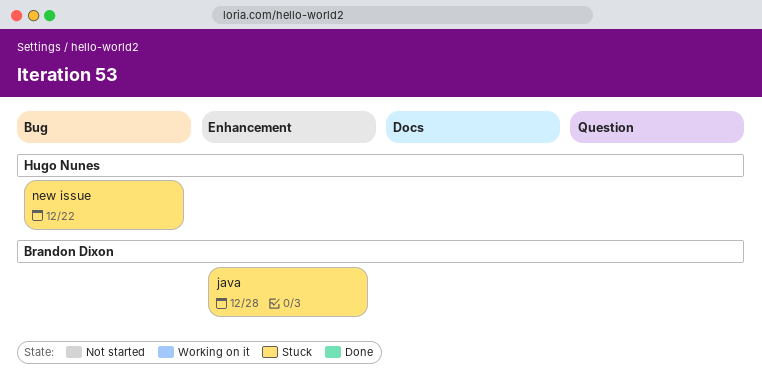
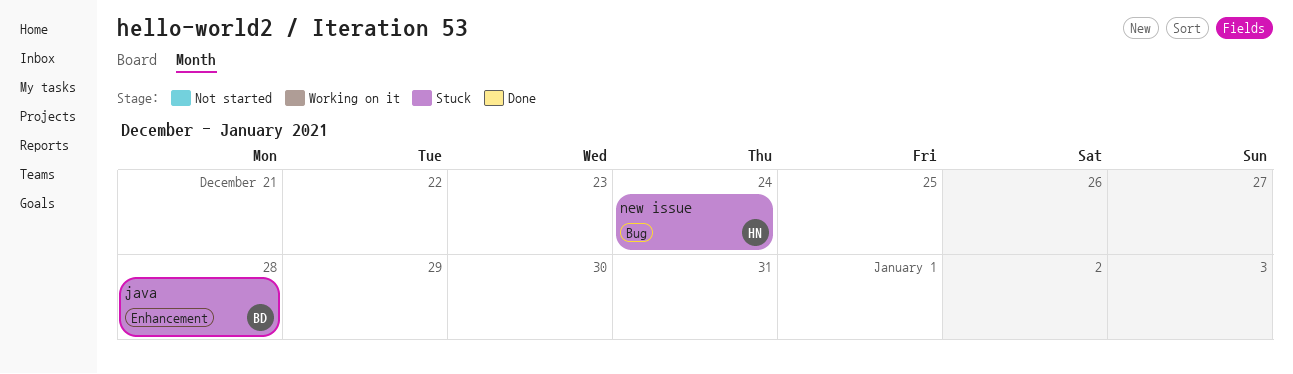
new issue, due: Dec 22 -> Dec 24

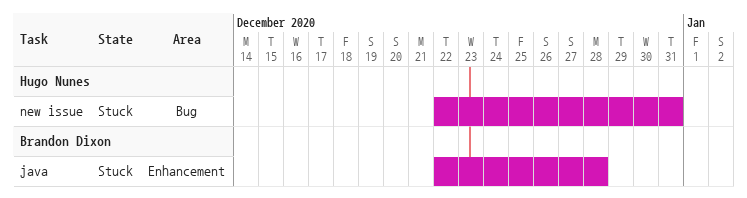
new issue, due: Dec 24 -> Dec 31

